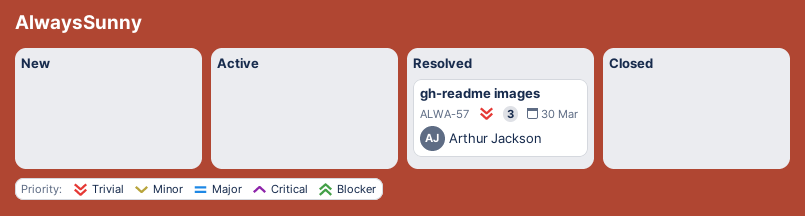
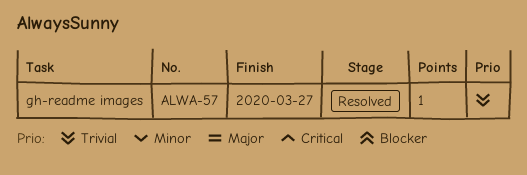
ALWA-57, estimate: 3 -> 1
ALWA-57, due: Mar 30 -> Mar 27

